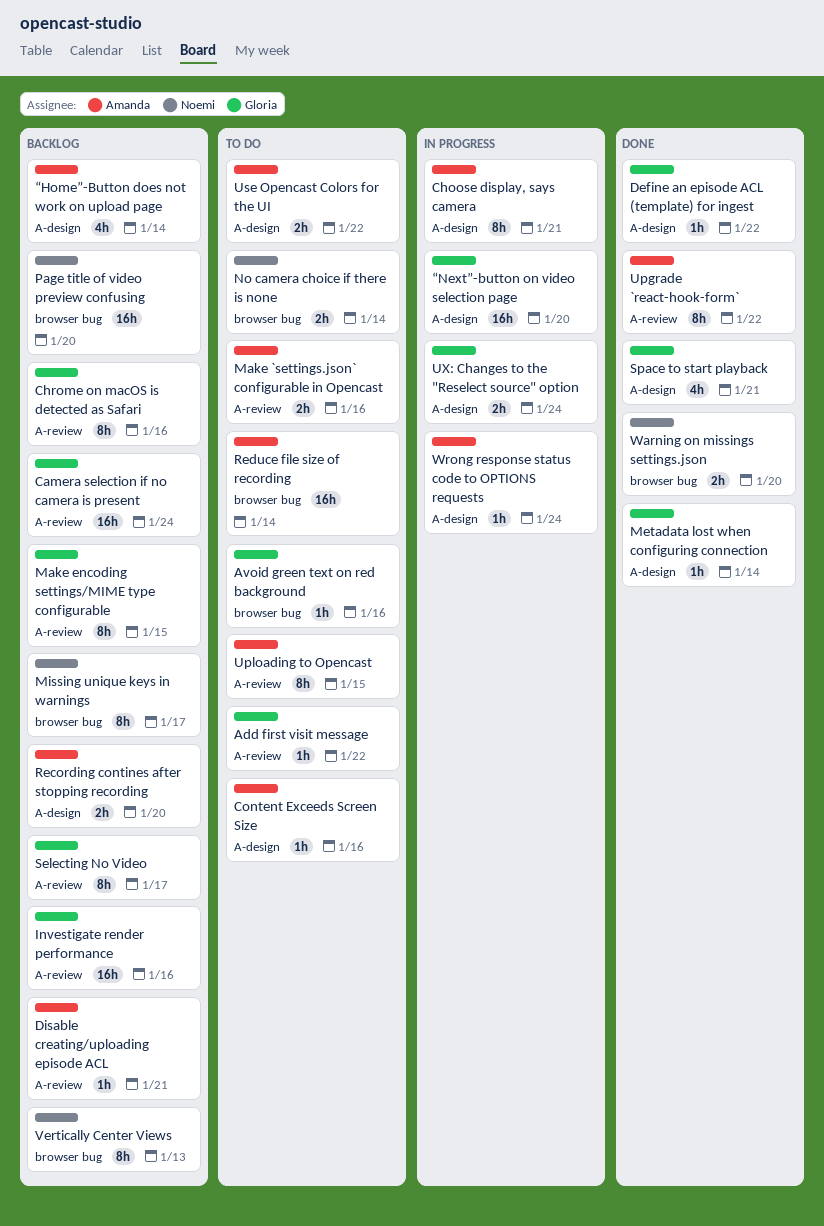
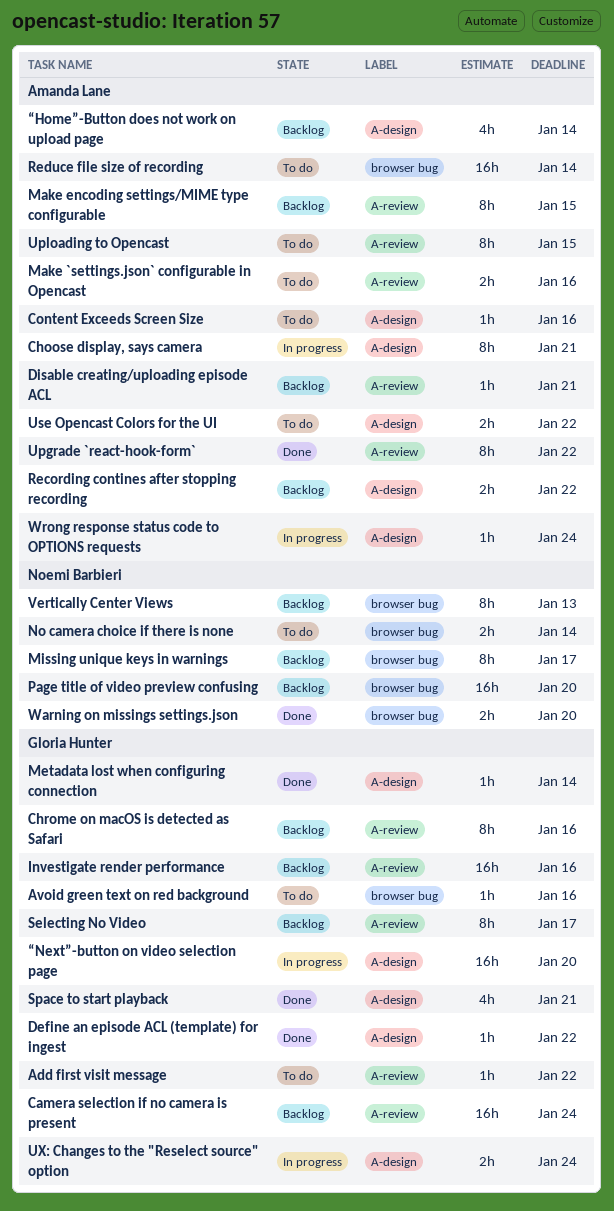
Make encoding settings/MIME type configurable, owner: Gloria Hunter -> Amanda Lane
Recording contines after stopping recording, due: Jan 20 -> Jan 22

